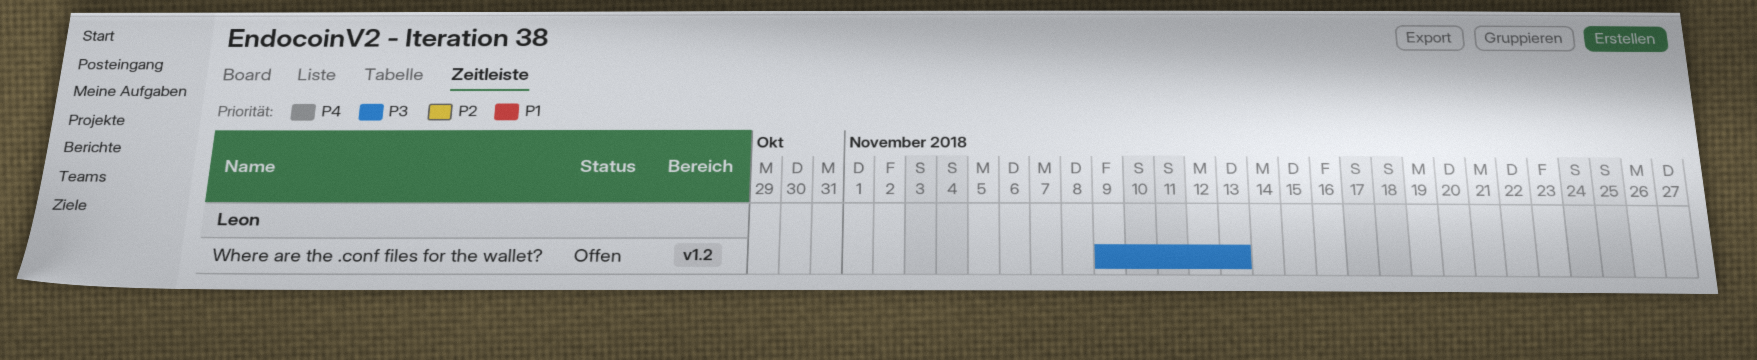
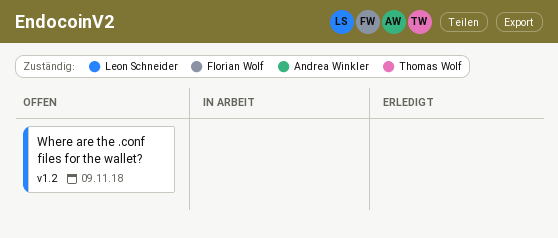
Where are the .conf files for the wallet?, due: Nov 13 -> Nov 9

